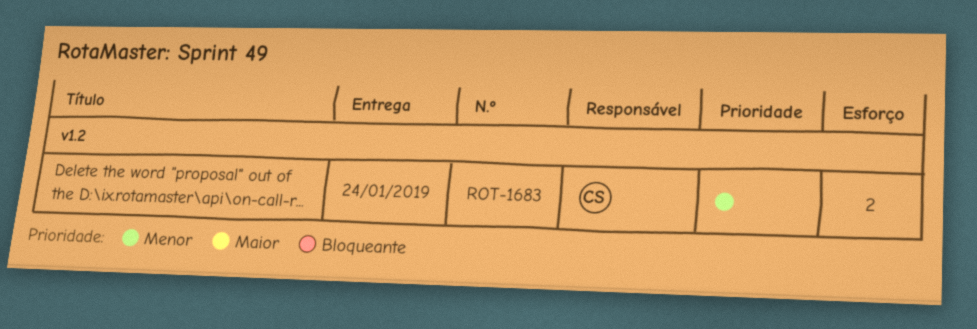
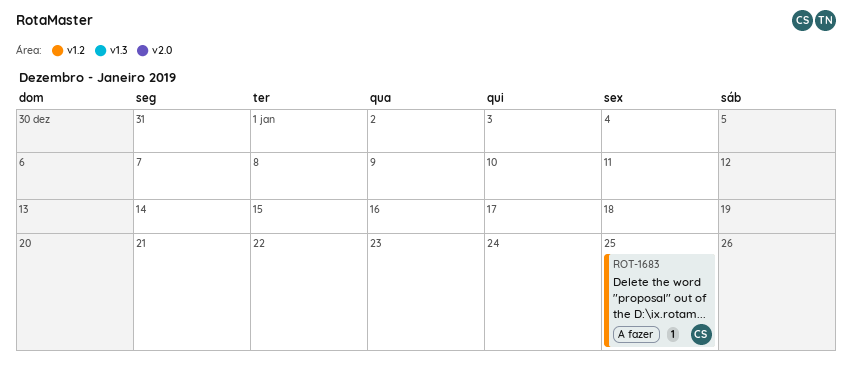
ROT-1683, estimate: 2 -> 1
ROT-1683, due: Jan 24 -> Jan 25

